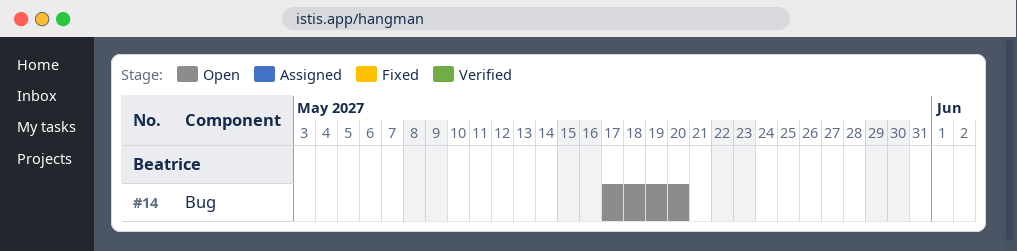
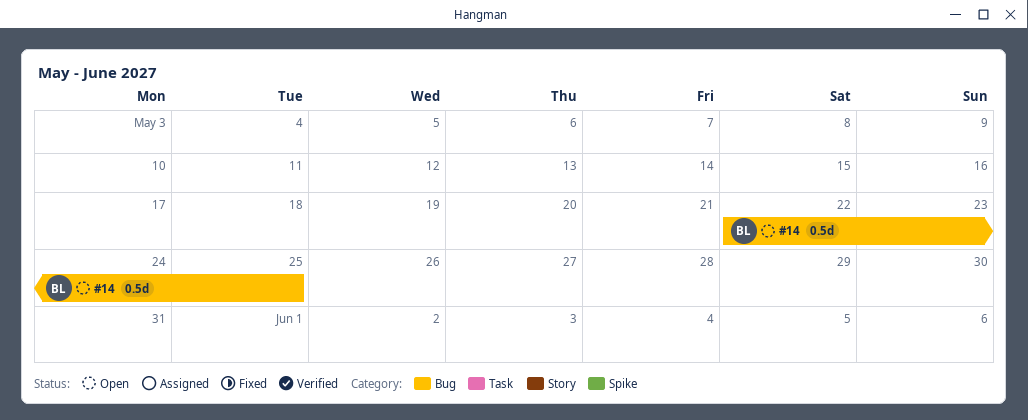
#14, start: May 17 -> May 22
#14, due: May 20 -> May 25

